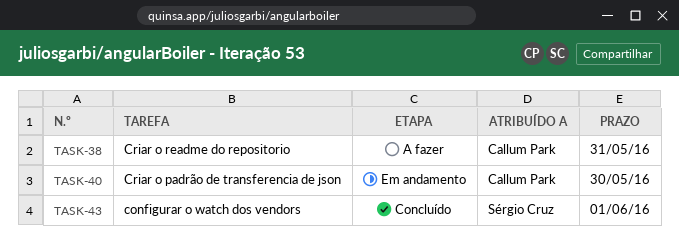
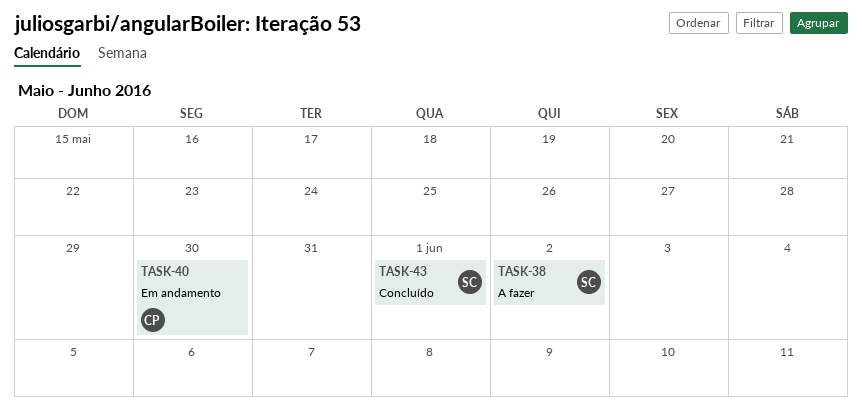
TASK-38, owner: Callum Park -> Sérgio Cruz
TASK-38, due: May 31 -> Jun 2

